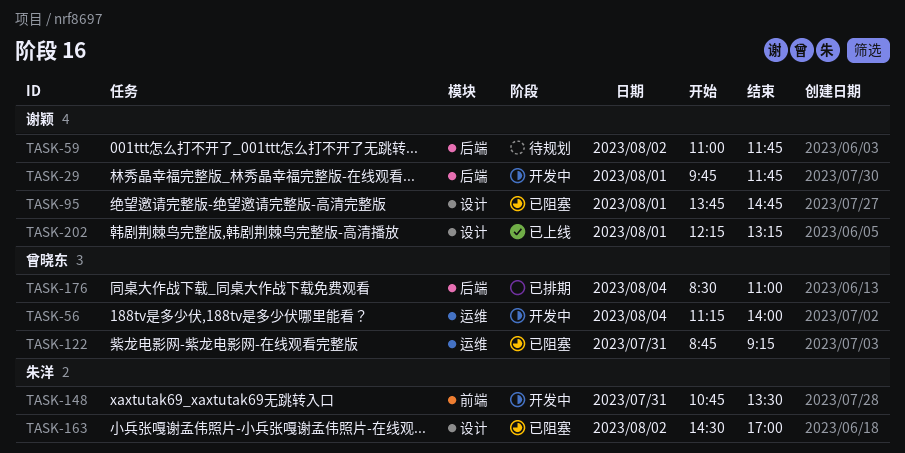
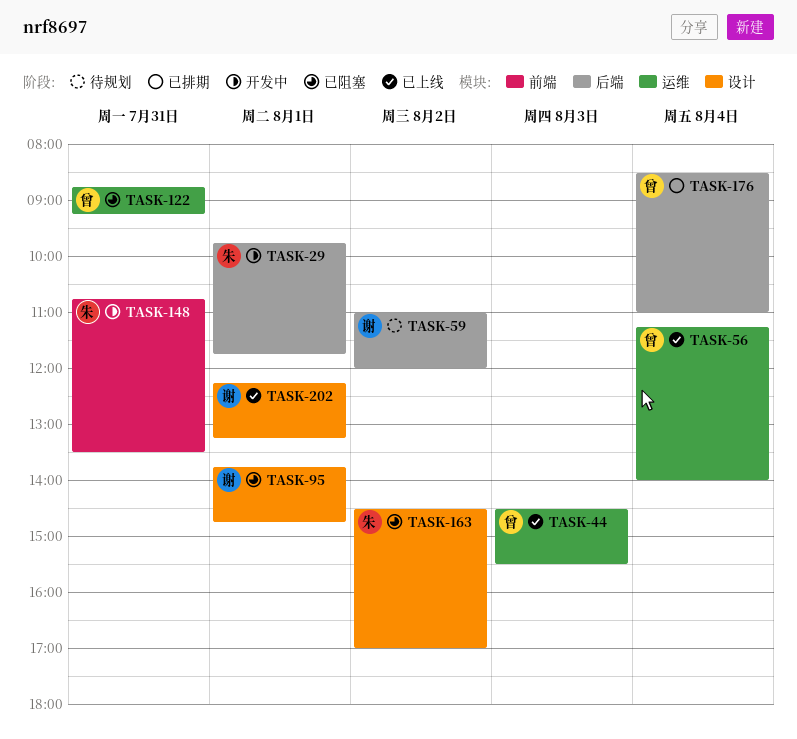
TASK-29, owner: 谢颖 -> 朱洋
TASK-44: none -> present
TASK-56, status: 开发中 -> 已上线
TASK-59, ends: 11:45 -> 12:00

